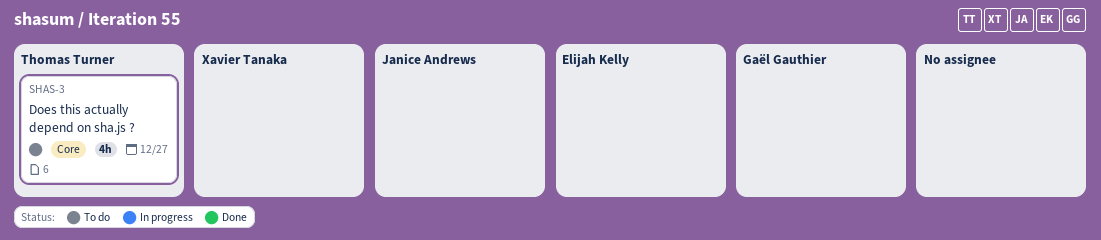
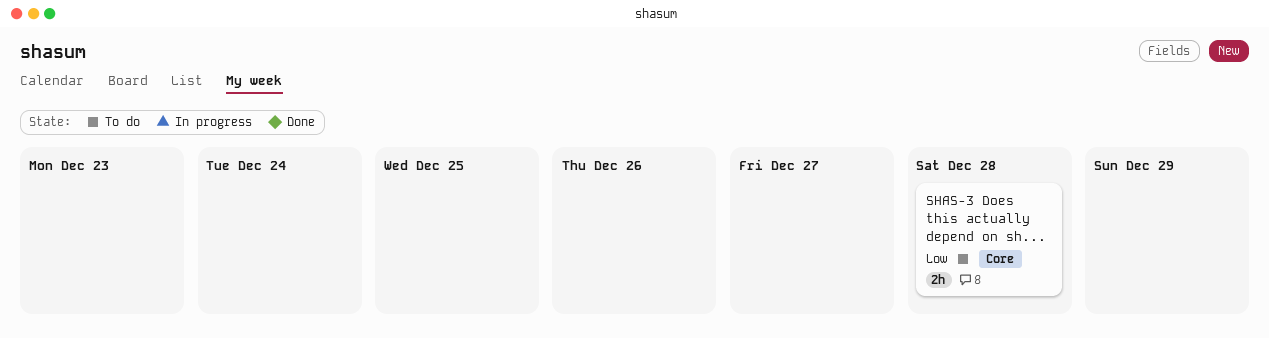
SHAS-3, estimate: 4h -> 2h
SHAS-3, due: Dec 27 -> Dec 28

